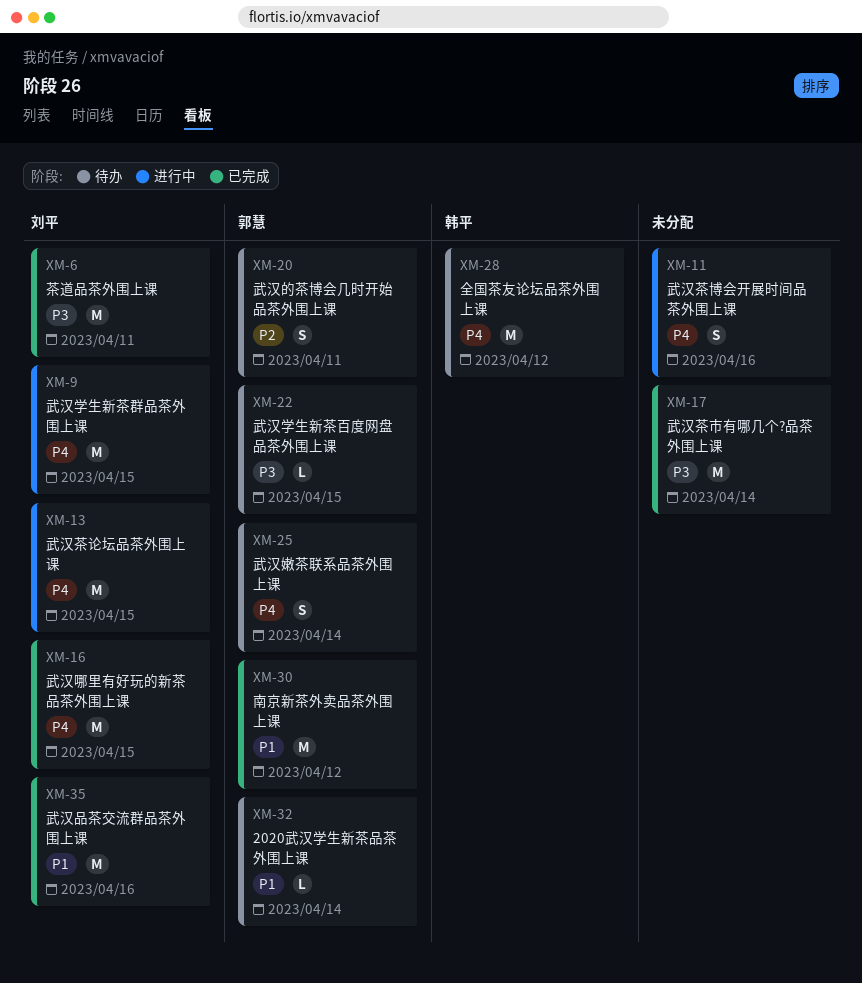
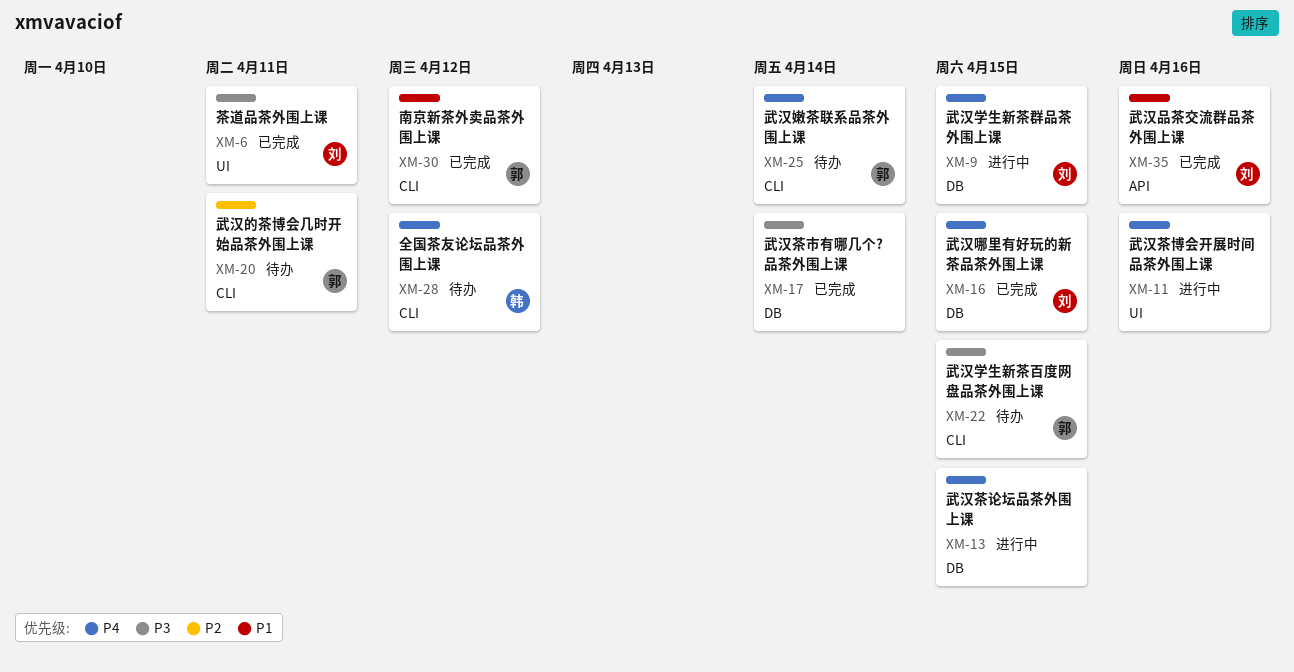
XM-13, owner: 刘平 -> none
XM-32: present -> none

